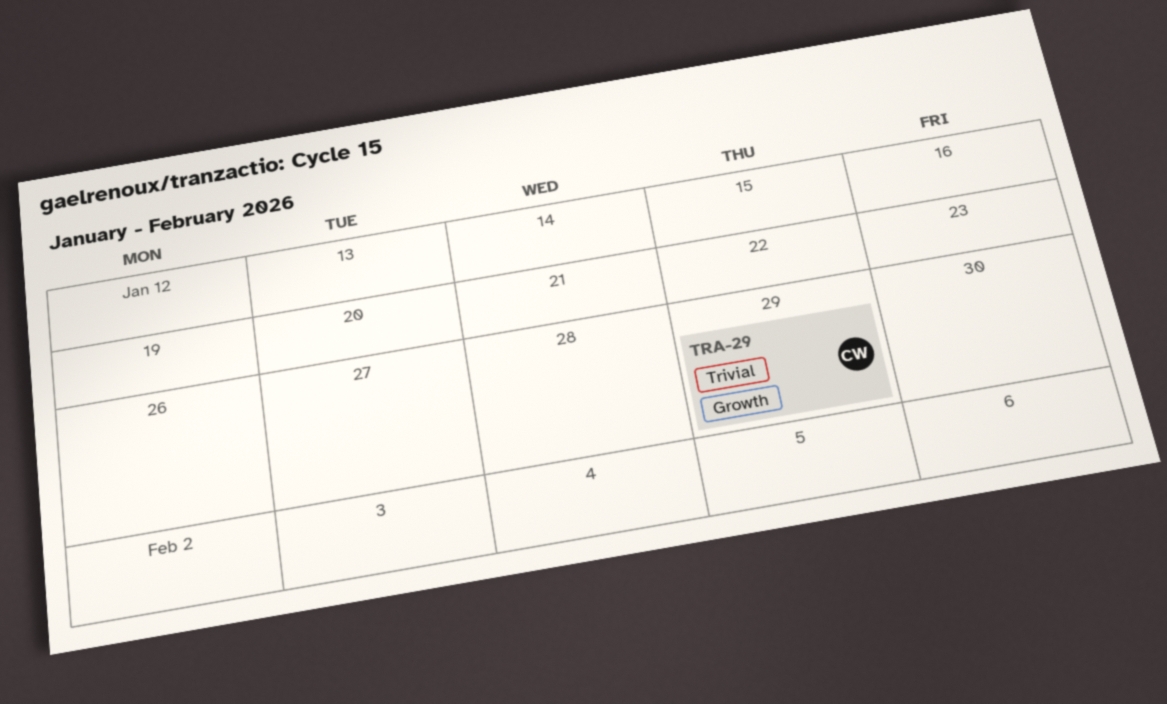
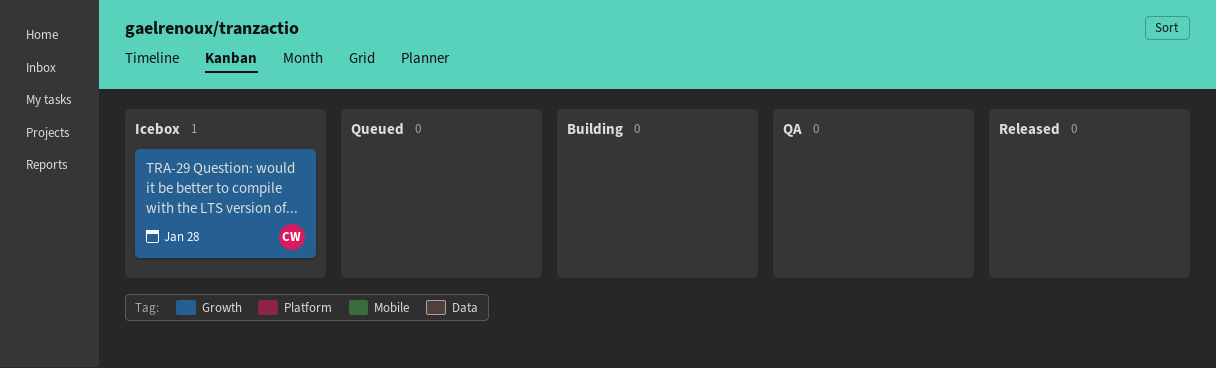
TRA-29, due: Jan 29 -> Jan 28

